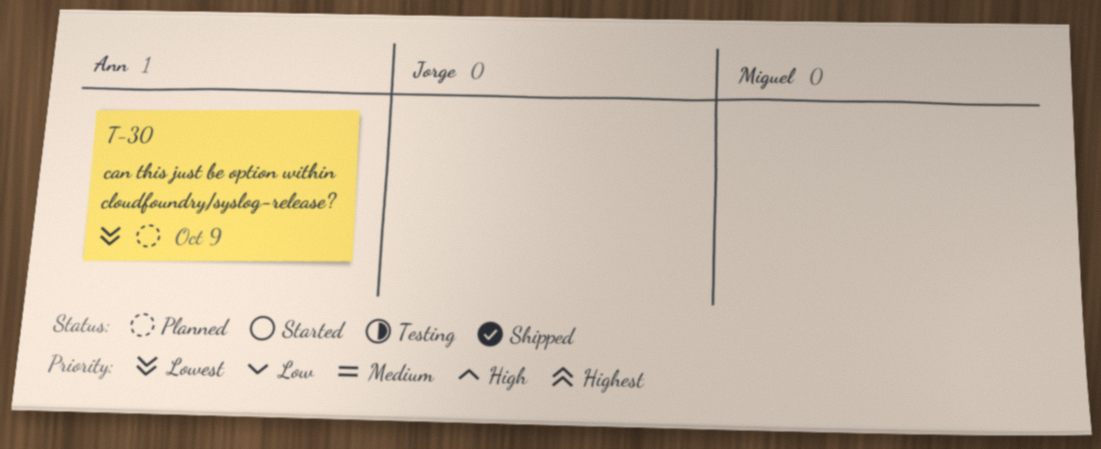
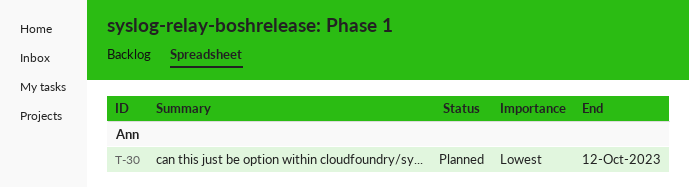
T-30, due: Oct 9 -> Oct 12

